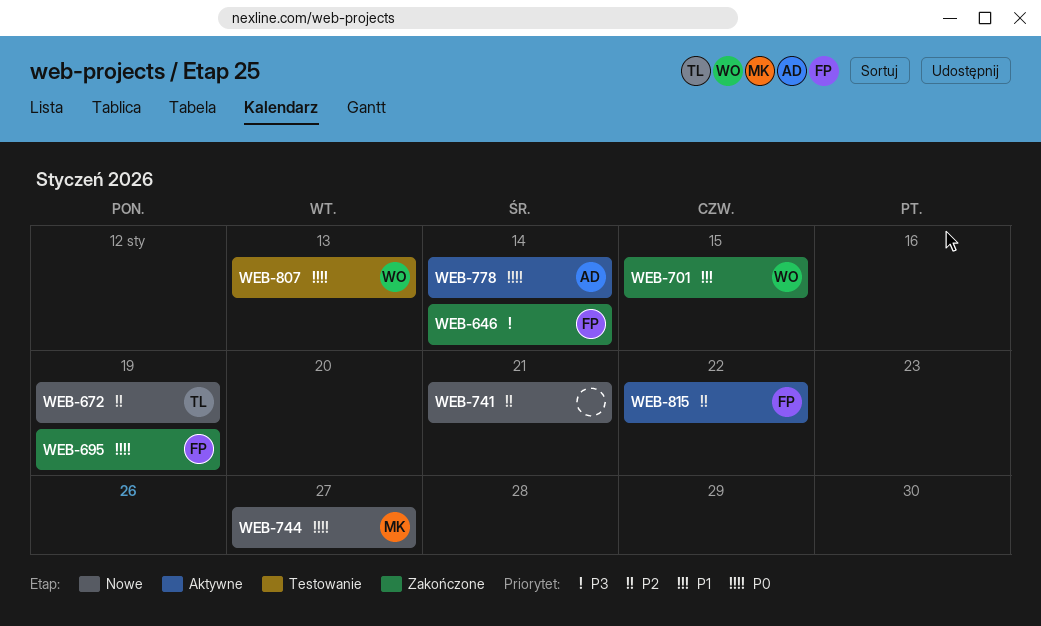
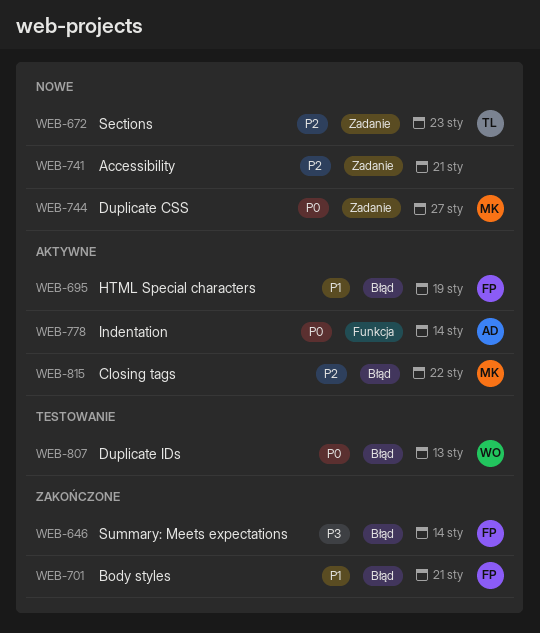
WEB-672, due: Jan 19 -> Jan 23
WEB-695, status: Zakończone -> Aktywne
WEB-695, priority: P0 -> P1
WEB-701, owner: WO -> FP
WEB-701, due: Jan 15 -> Jan 21
WEB-815, owner: FP -> MK

